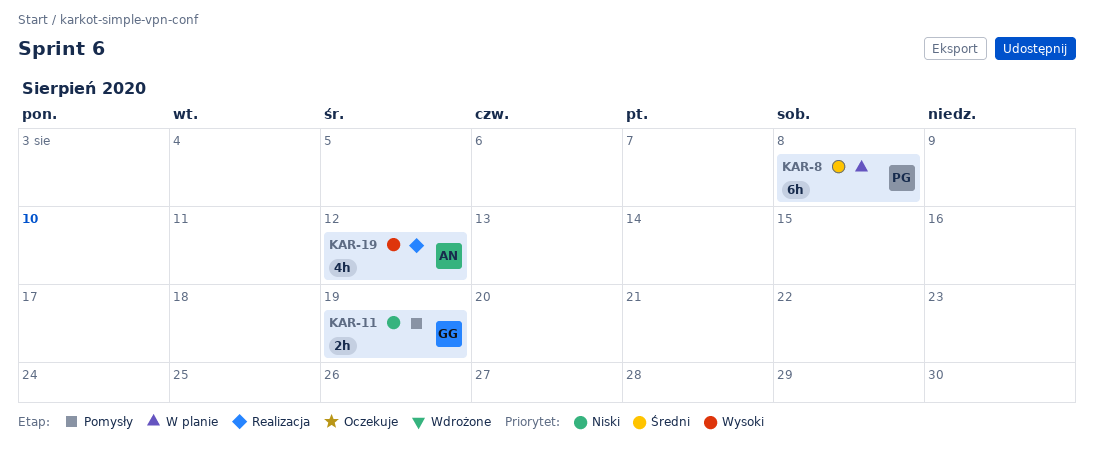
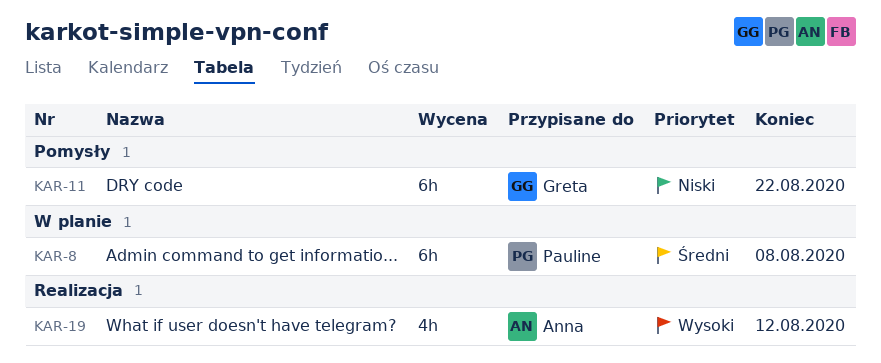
KAR-11, estimate: 2h -> 6h
KAR-11, due: Aug 19 -> Aug 22

